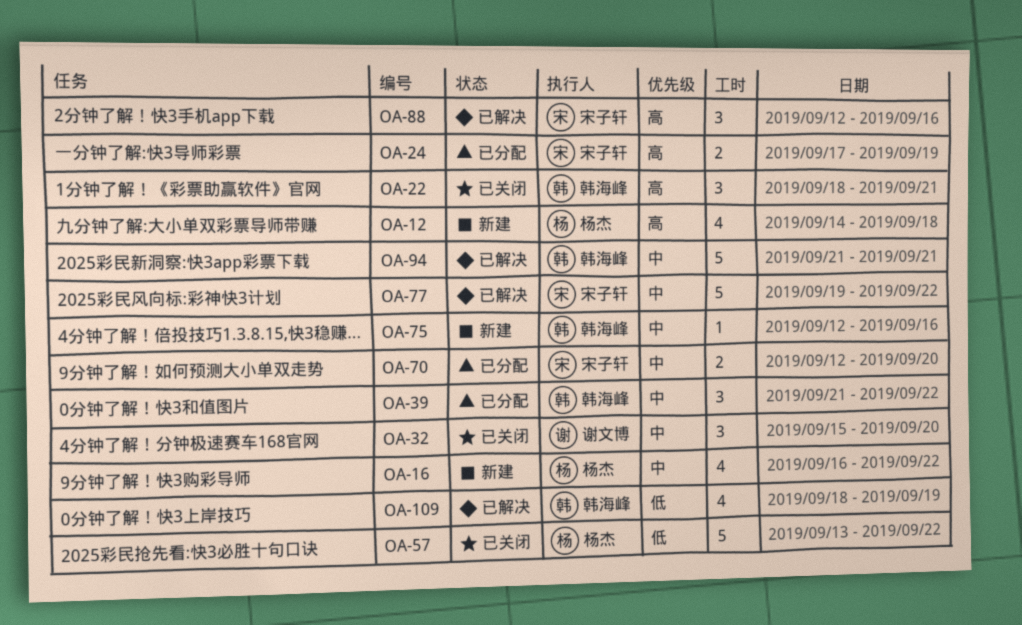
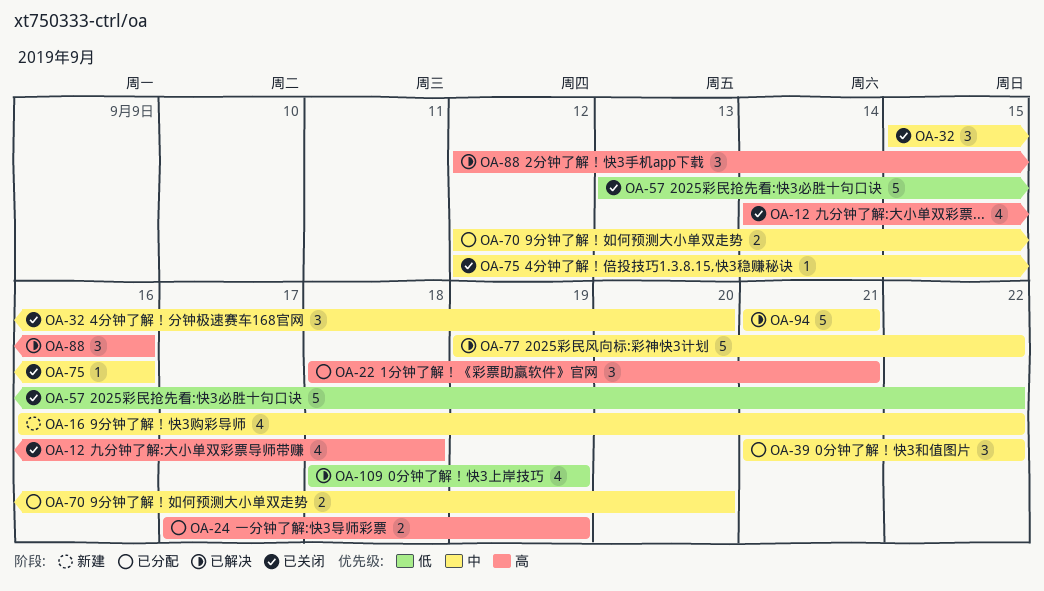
OA-12, status: 新建 -> 已关闭
OA-22, status: 已关闭 -> 已分配
OA-75, status: 新建 -> 已关闭

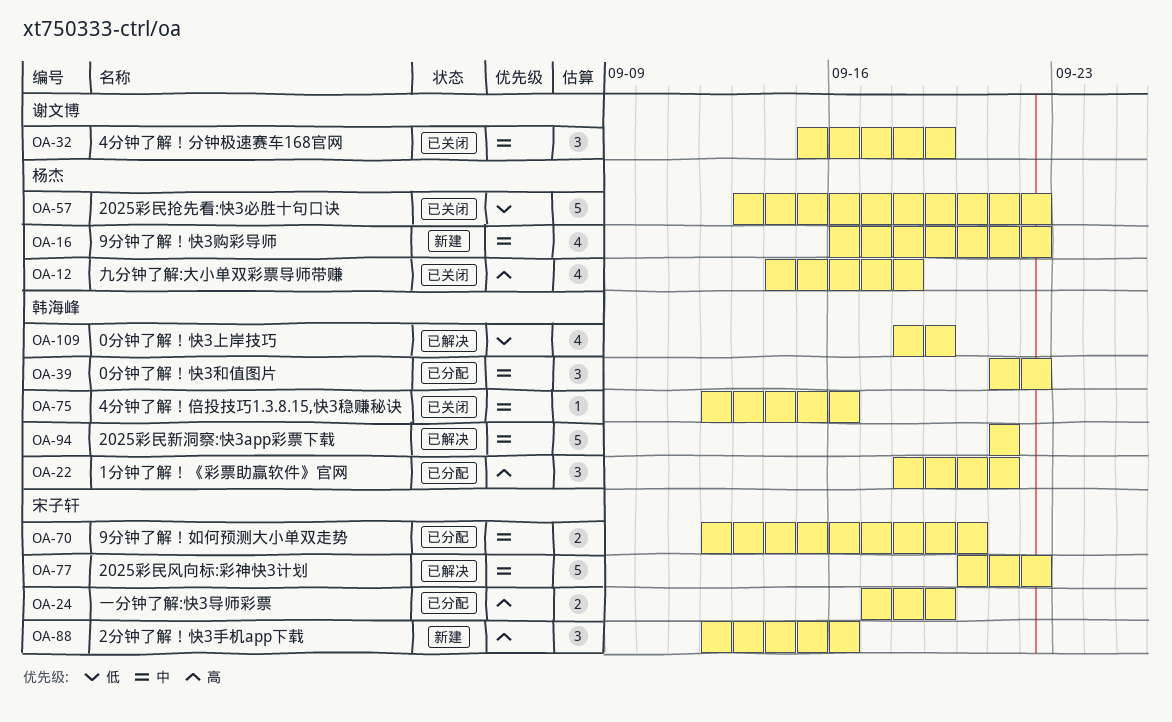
OA-32, due: Sep 20 -> Sep 19
OA-77, start: Sep 19 -> Sep 20
OA-88, status: 已解决 -> 新建

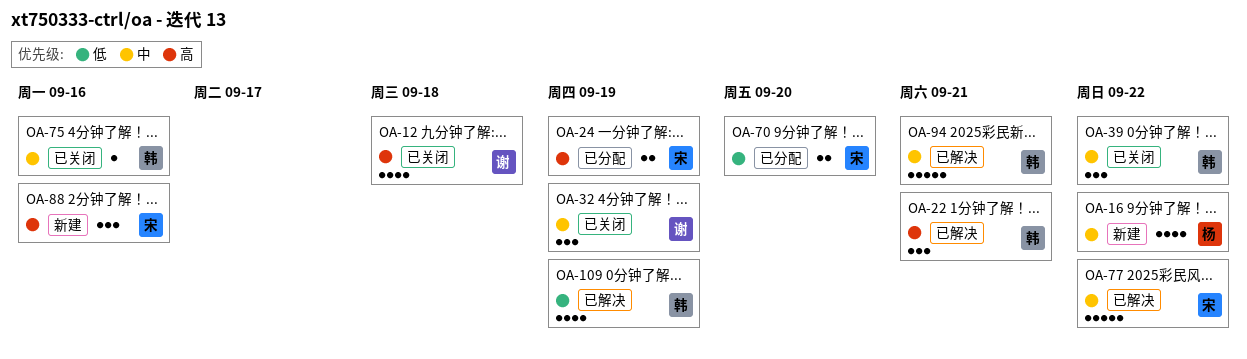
OA-12, owner: 杨杰 -> 谢文博
OA-22, status: 已分配 -> 已解决
OA-39, status: 已分配 -> 已关闭
OA-57: present -> none
OA-70, priority: 中 -> 低

